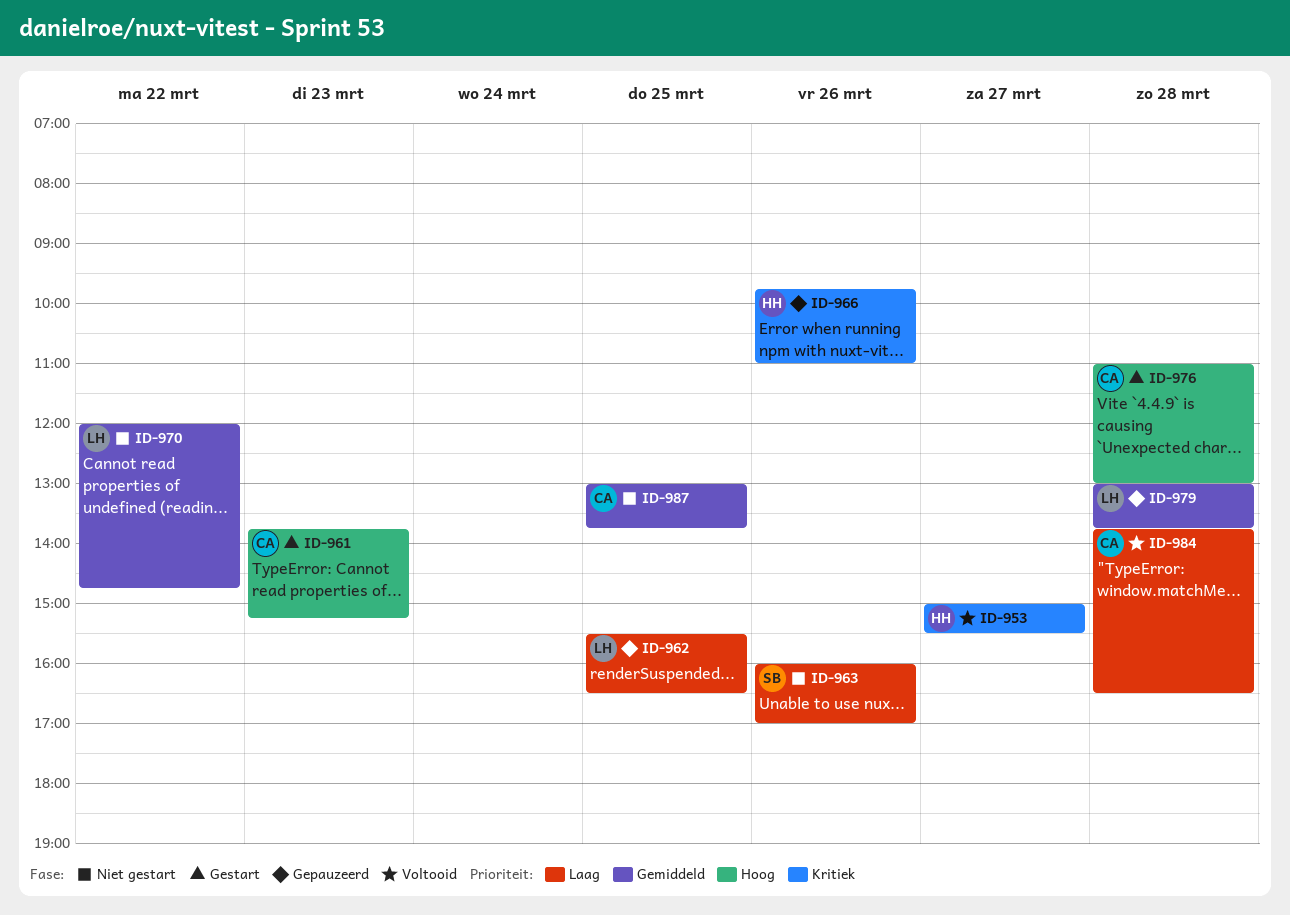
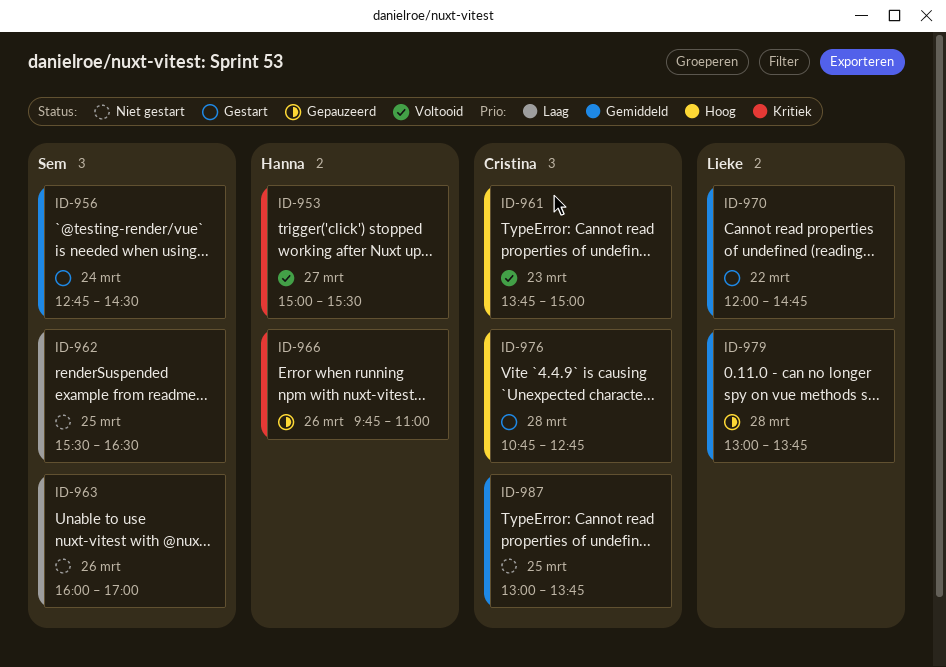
ID-956: none -> present
ID-961, status: Gestart -> Voltooid
ID-961, ends: 15:15 -> 15:00
ID-962, status: Gepauzeerd -> Niet gestart
ID-962, owner: Lieke -> Sem
ID-970, status: Niet gestart -> Gestart
ID-976, begins: 11:00 -> 10:45
ID-976, ends: 13:00 -> 12:45
ID-984: present -> none

